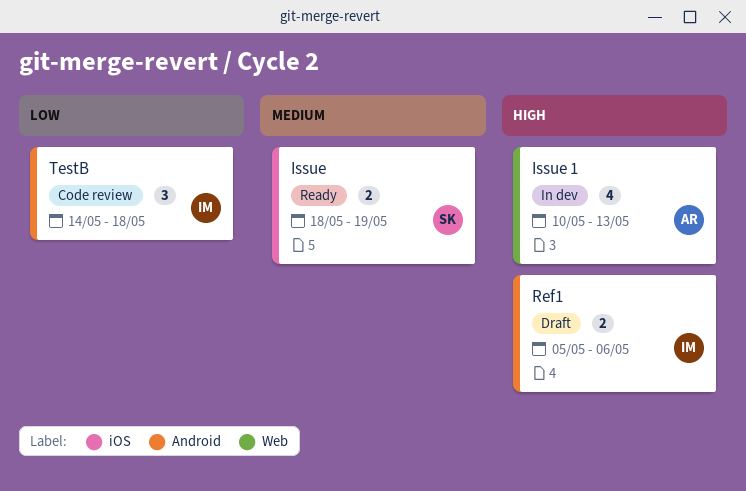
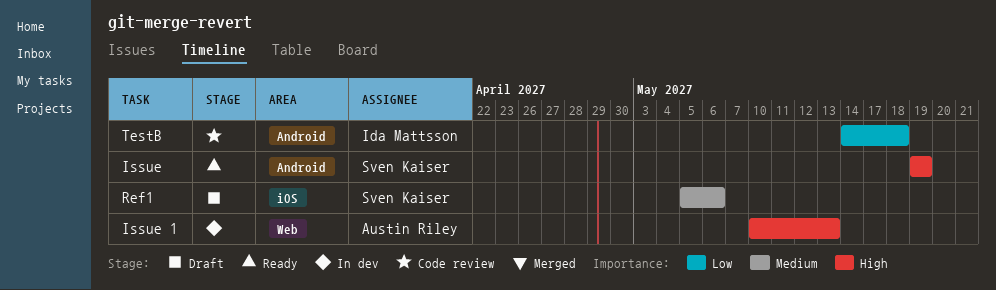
Issue, priority: Medium -> High
Issue, label: iOS -> Android
Issue, start: May 18 -> May 19
Ref1, owner: Ida Mattsson -> Sven Kaiser
Ref1, priority: High -> Medium
Ref1, label: Android -> iOS

